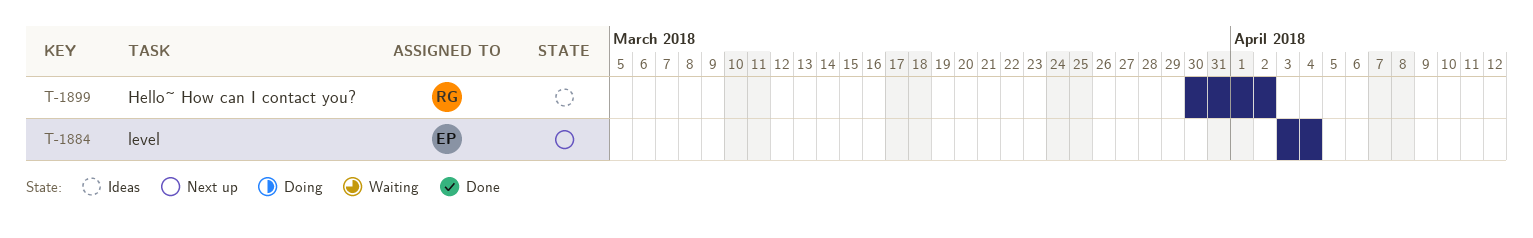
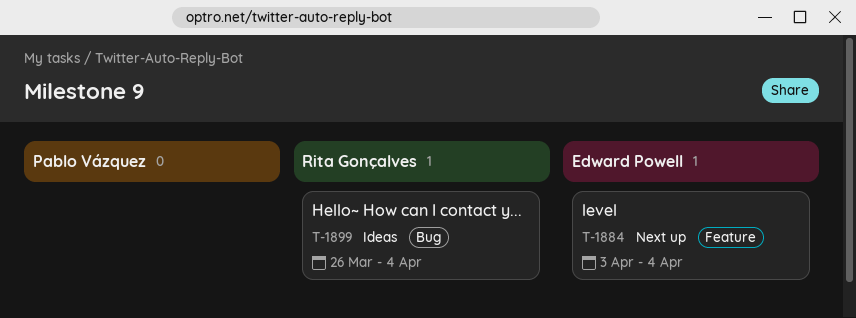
T-1899, start: Mar 30 -> Mar 26
T-1899, due: Apr 2 -> Apr 4

